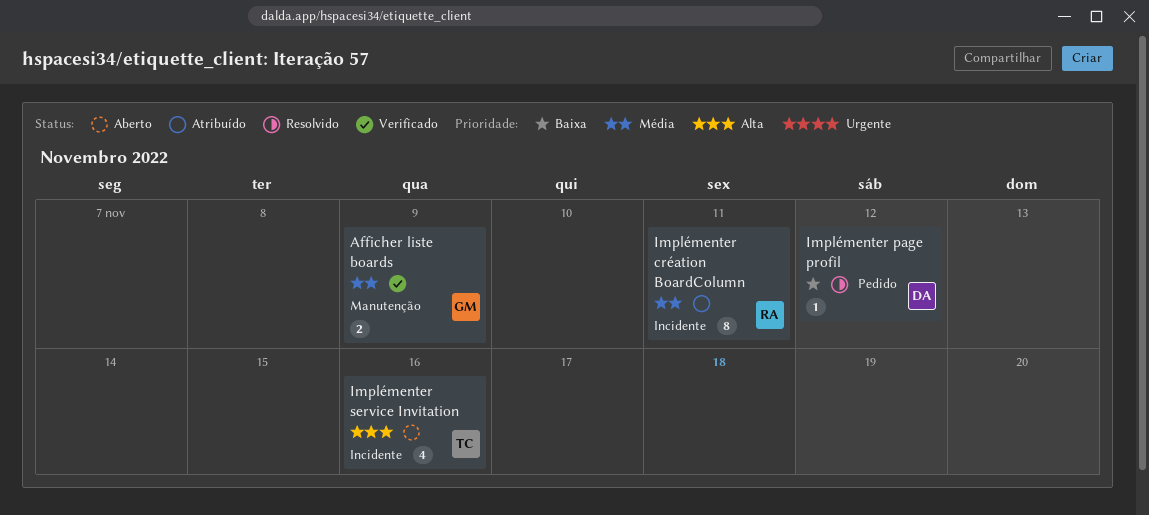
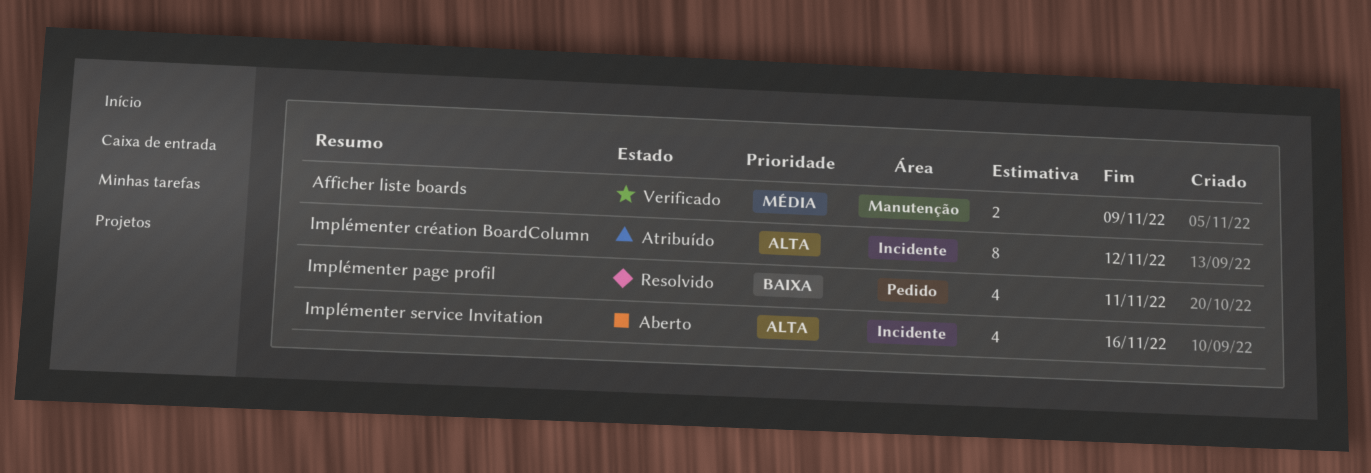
Implémenter création BoardColumn, priority: Média -> Alta
Implémenter création BoardColumn, due: Nov 11 -> Nov 12
Implémenter page profil, estimate: 1 -> 4
Implémenter page profil, due: Nov 12 -> Nov 11

